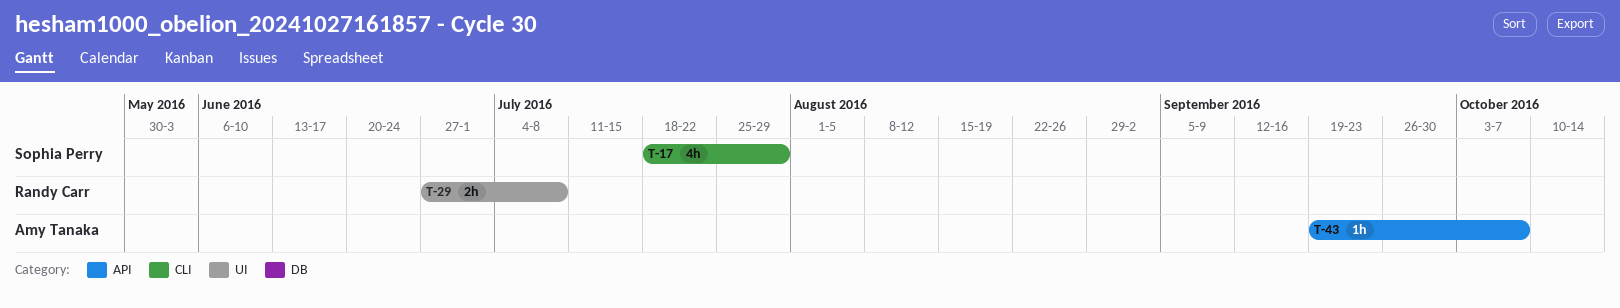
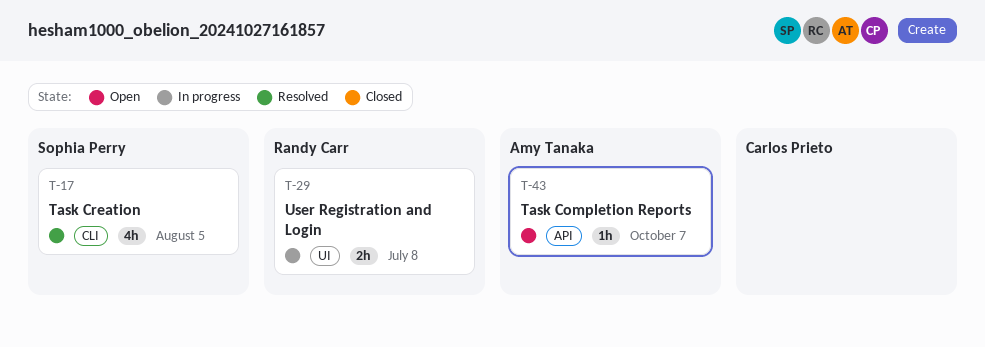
T-17, due: Jul 29 -> Aug 5

